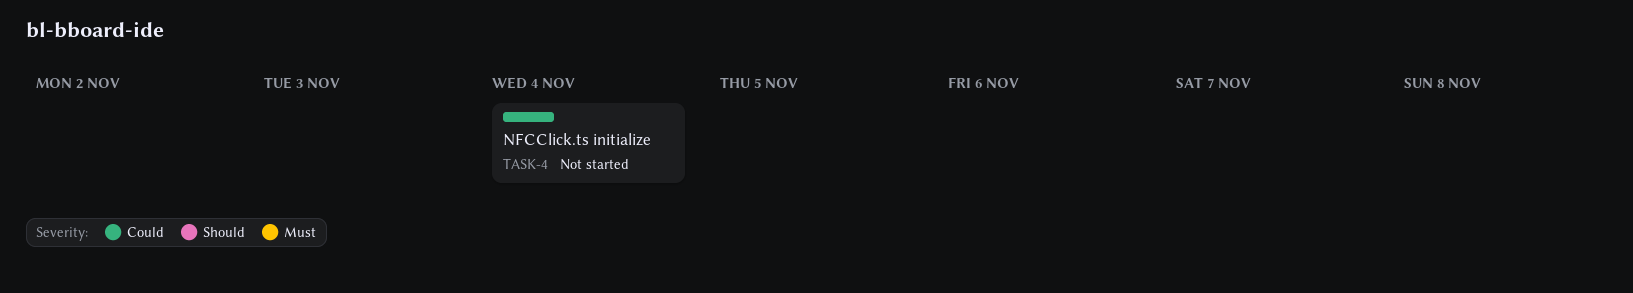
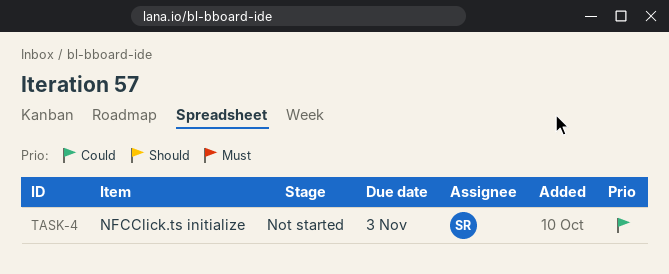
TASK-4, due: Nov 4 -> Nov 3

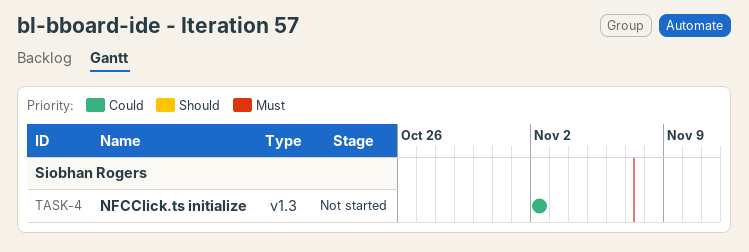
TASK-4, due: Nov 3 -> Nov 2

